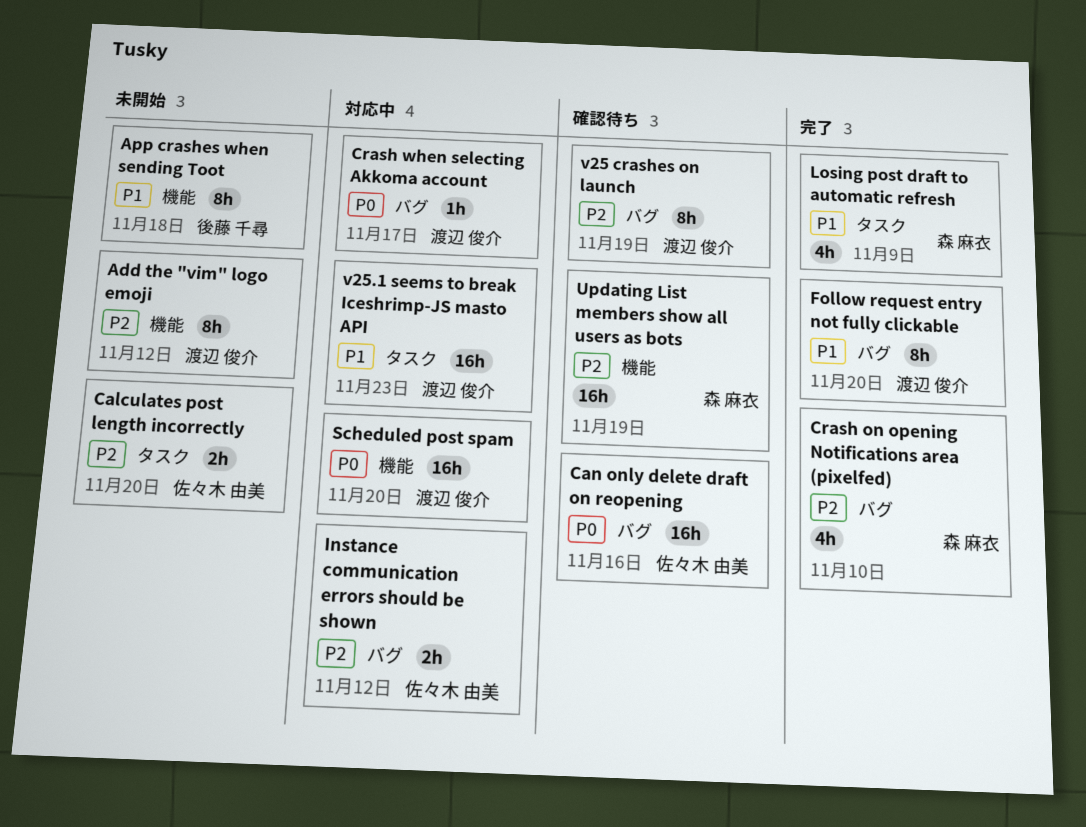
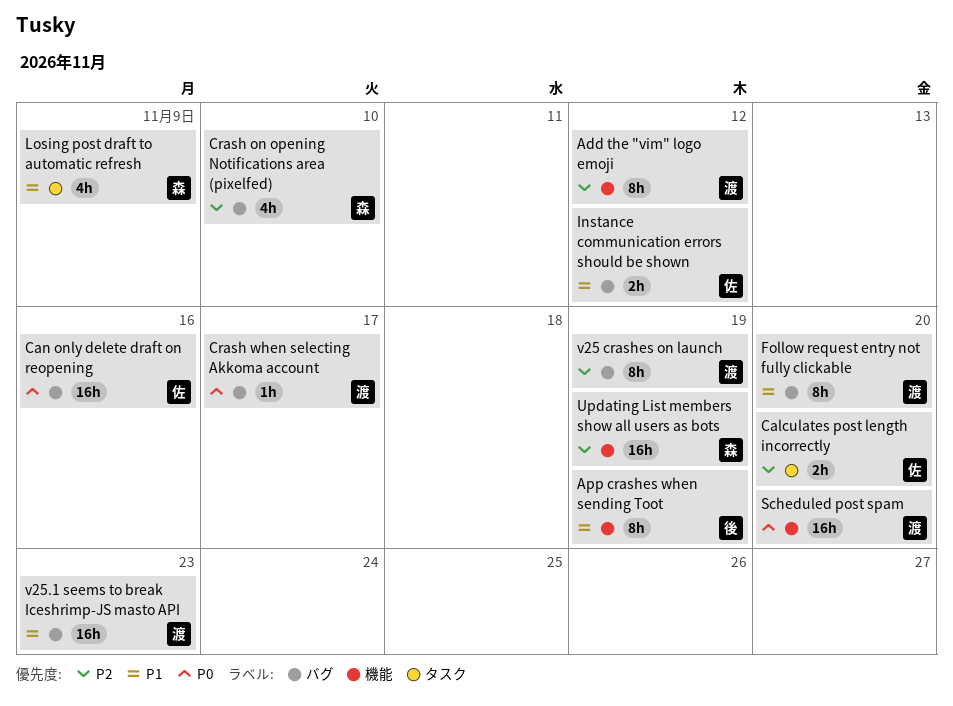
App crashes when sending Toot, due: Nov 18 -> Nov 19
Instance communication errors should be shown, priority: P2 -> P1
v25.1 seems to break Iceshrimp-JS masto API, label: タスク -> バグ

